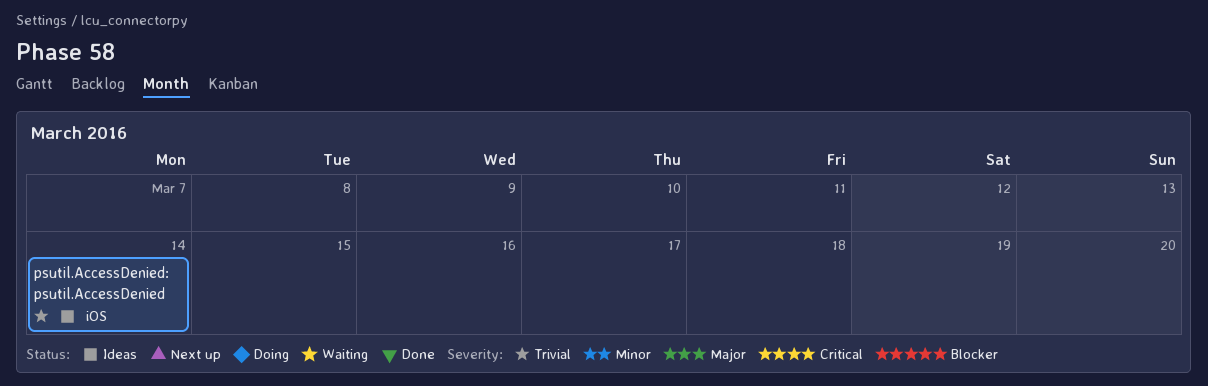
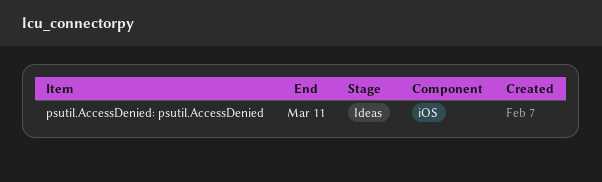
psutil.AccessDenied: psutil.AccessDenied, due: Mar 14 -> Mar 11

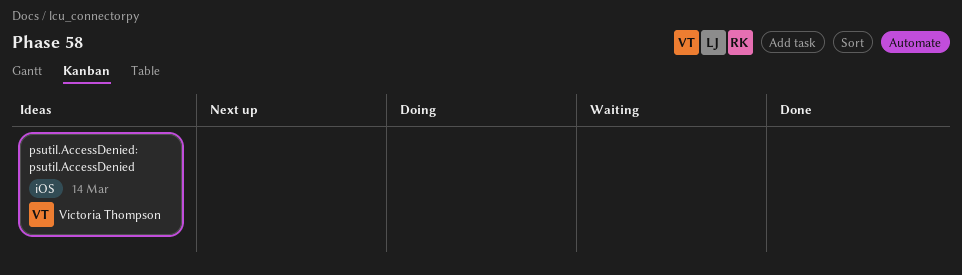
psutil.AccessDenied: psutil.AccessDenied, due: Mar 11 -> Mar 14

